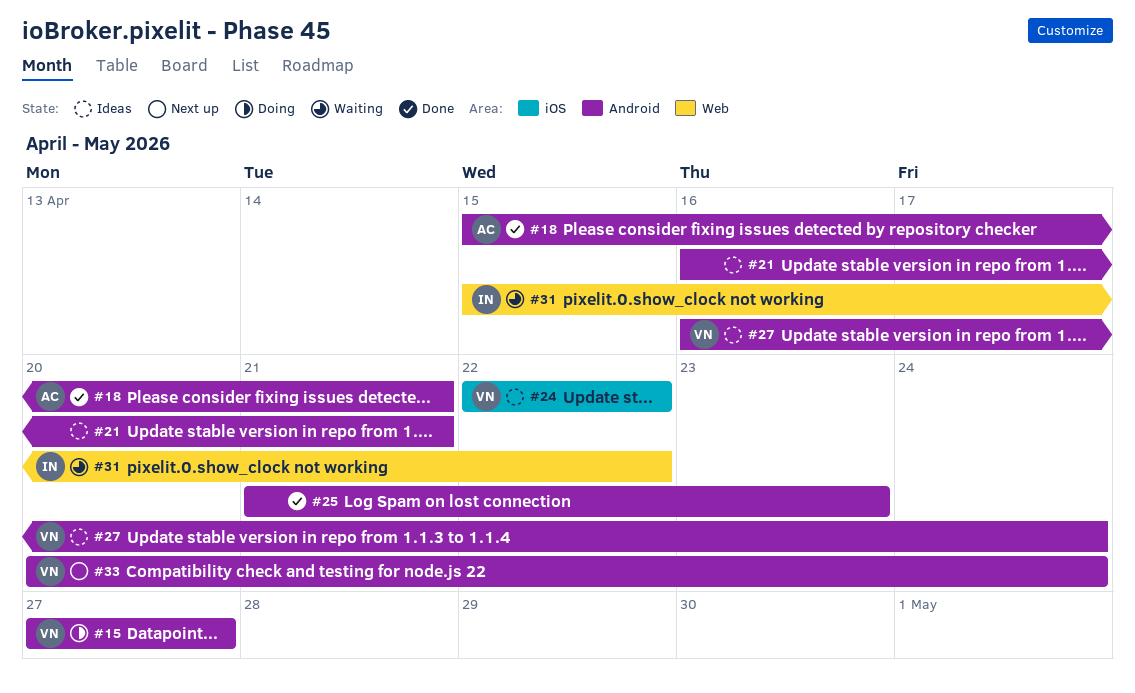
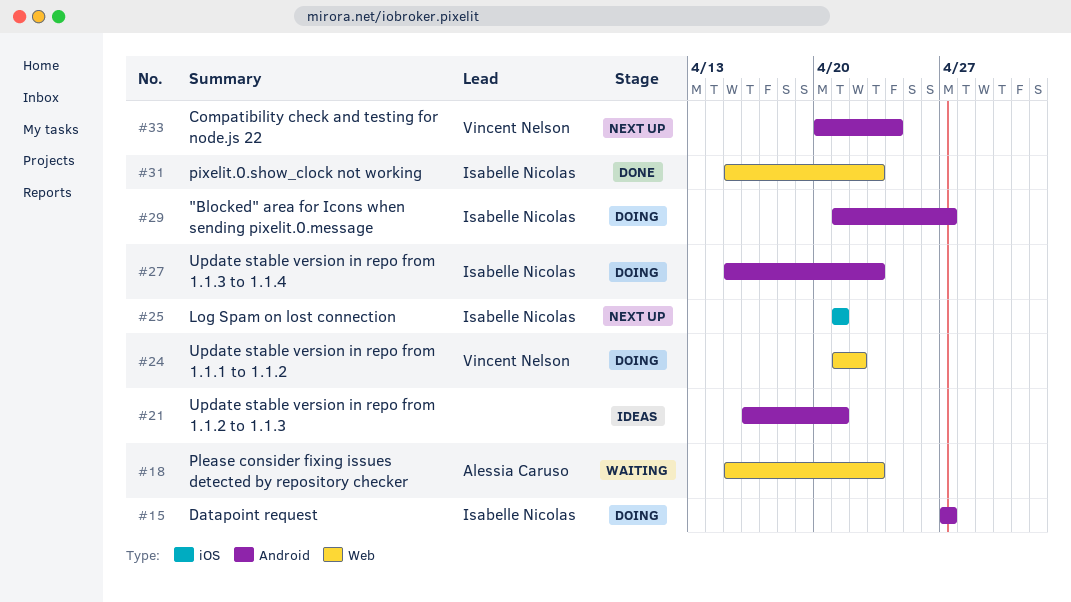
#15, owner: Vincent Nelson -> Isabelle Nicolas
#18, status: Done -> Waiting
#18, label: Android -> Web
#18, due: Apr 21 -> Apr 23
#24, status: Ideas -> Doing
#24, label: iOS -> Web
#24, start: Apr 22 -> Apr 21
#25, status: Done -> Next up
#25, owner: none -> Isabelle Nicolas
#25, label: Android -> iOS
#25, due: Apr 23 -> Apr 21
#27, status: Ideas -> Doing
#27, owner: Vincent Nelson -> Isabelle Nicolas
#27, start: Apr 16 -> Apr 15
#27, due: Apr 24 -> Apr 23
#29: none -> present
#31, status: Waiting -> Done
#31, due: Apr 22 -> Apr 23

